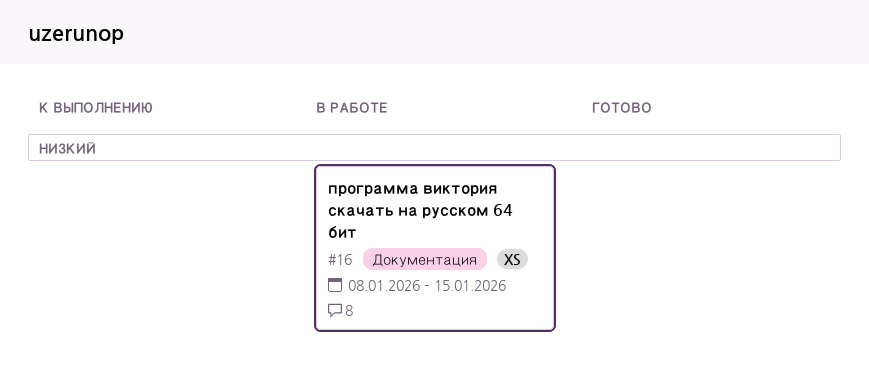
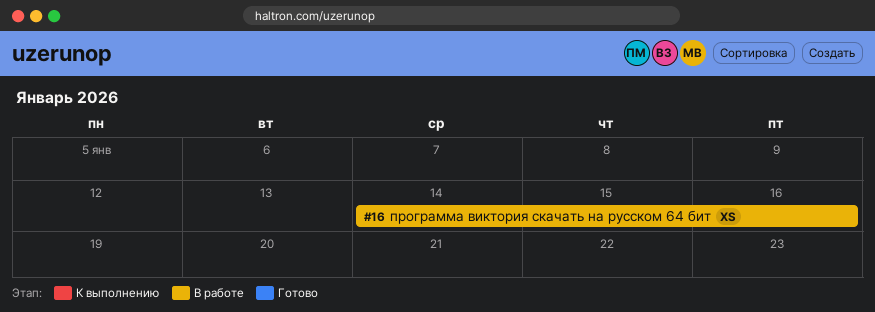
#16, start: Jan 8 -> Jan 14
#16, due: Jan 15 -> Jan 16

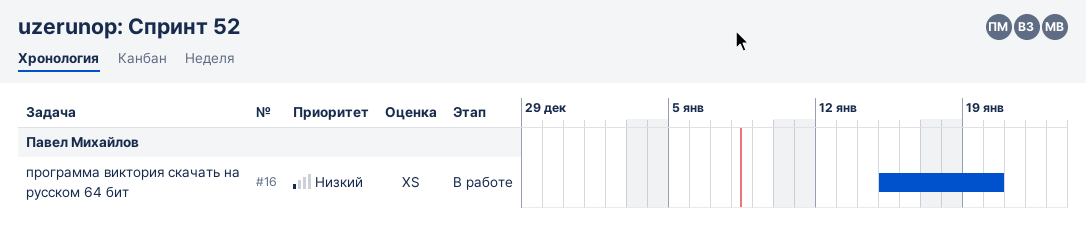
#16, start: Jan 14 -> Jan 15
#16, due: Jan 16 -> Jan 20

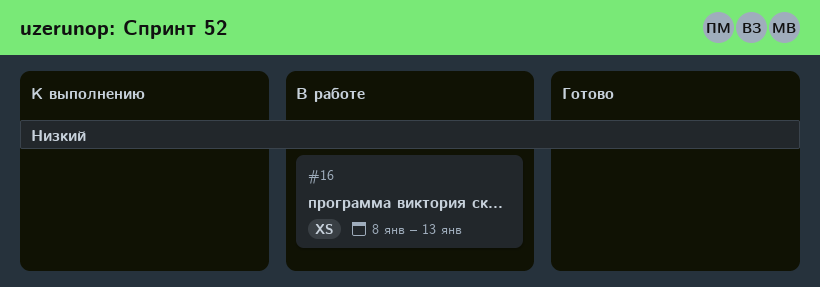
#16, start: Jan 15 -> Jan 8
#16, due: Jan 20 -> Jan 13

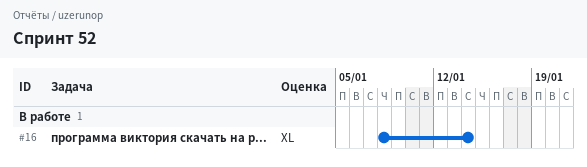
#16, estimate: XS -> XL
#16, due: Jan 13 -> Jan 14

